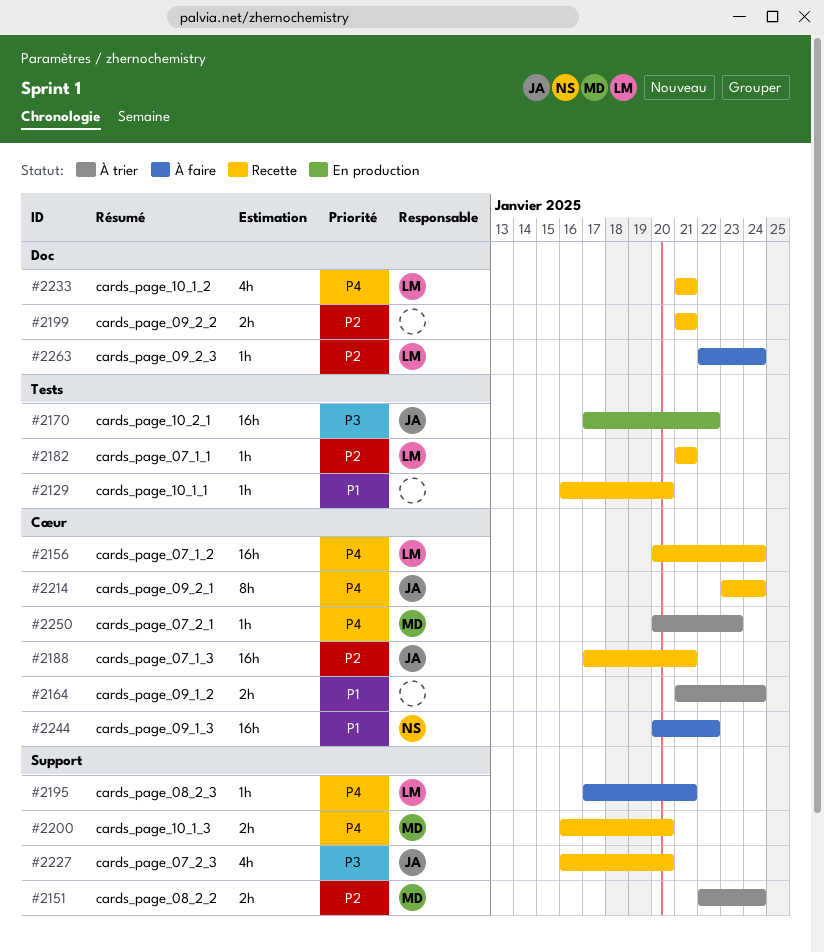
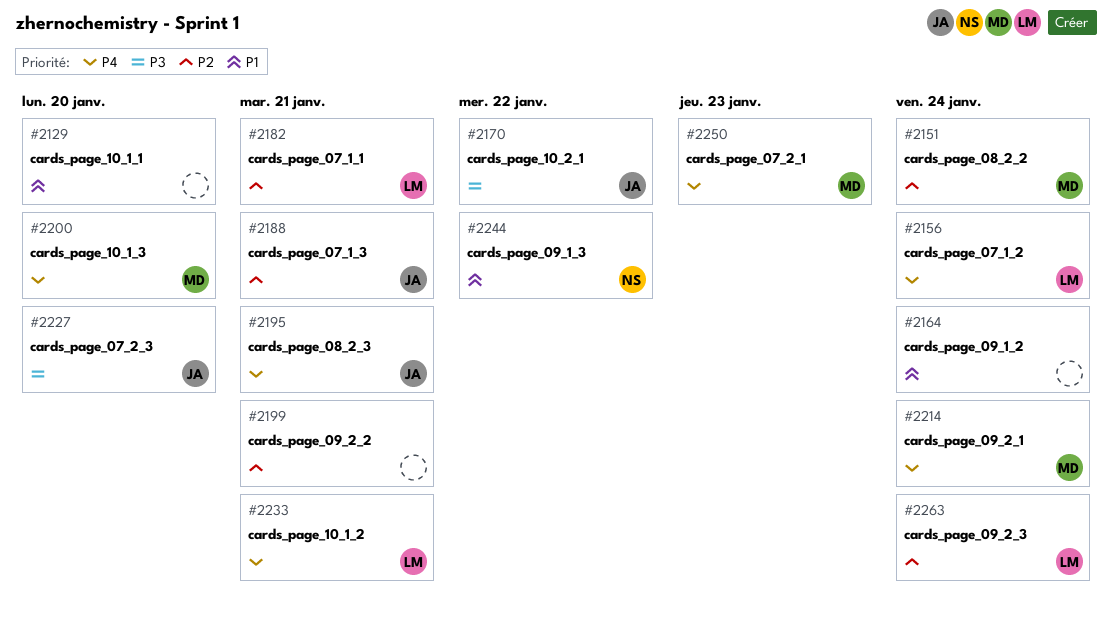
#2195, owner: LM -> JA
#2214, owner: JA -> MD

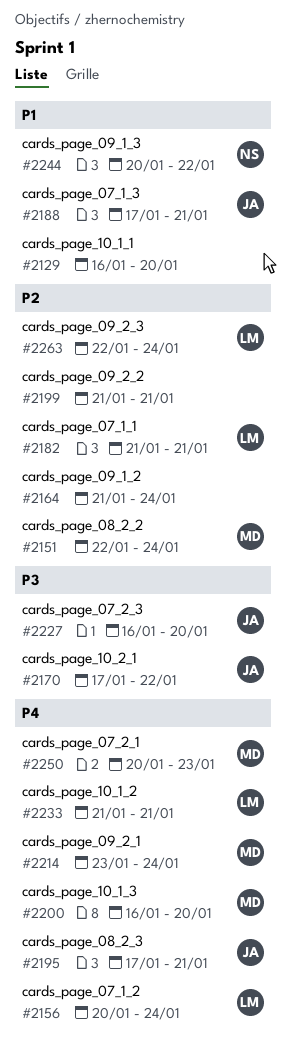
#2164, priority: P1 -> P2
#2188, priority: P2 -> P1

